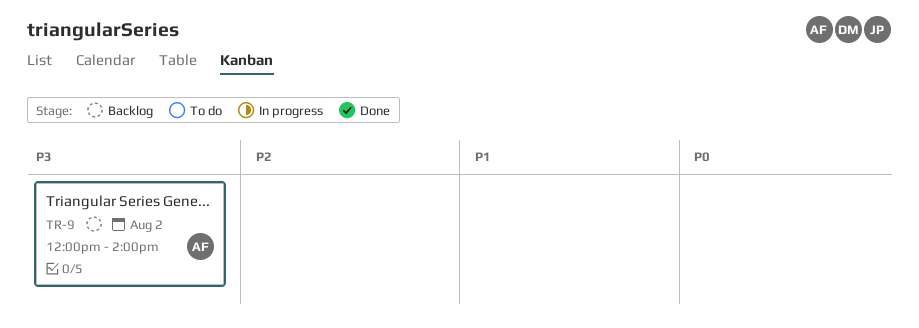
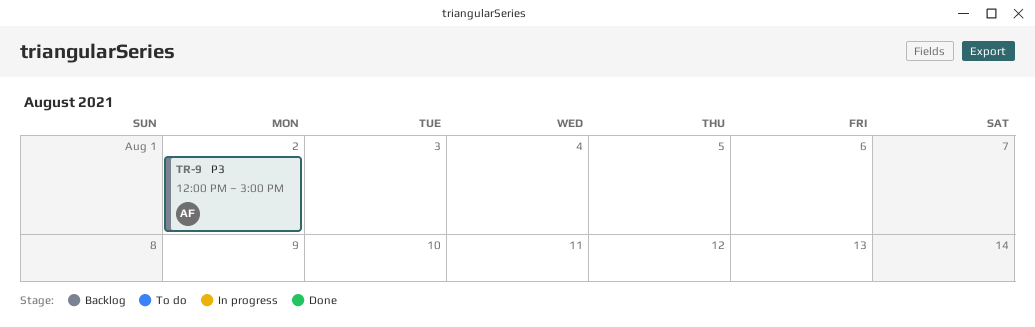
TR-9, ends: 14:00 -> 15:00

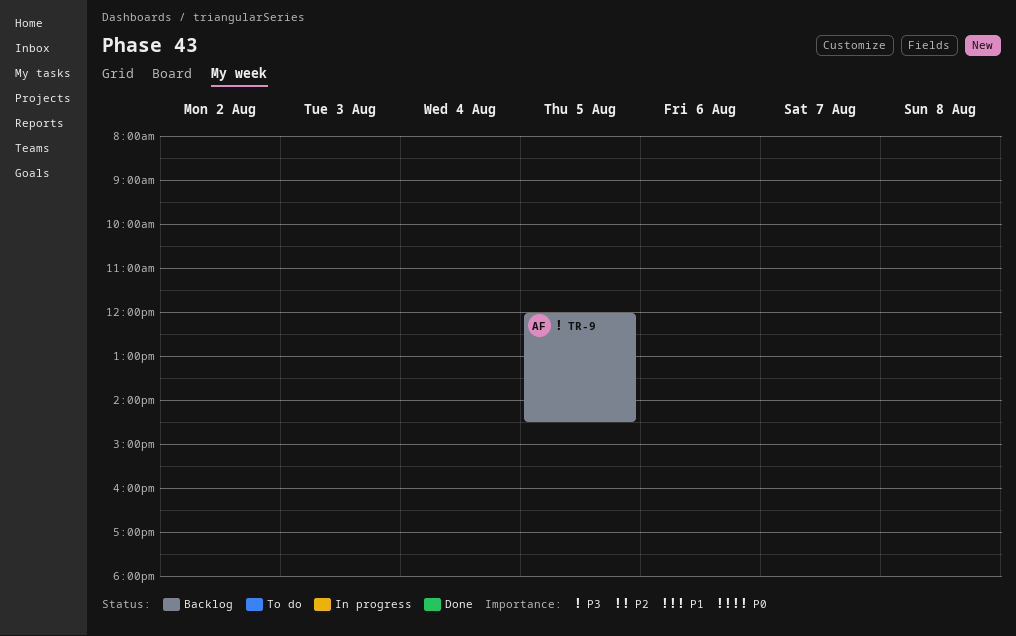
TR-9, day: Aug 2 -> Aug 5
TR-9, ends: 15:00 -> 14:30

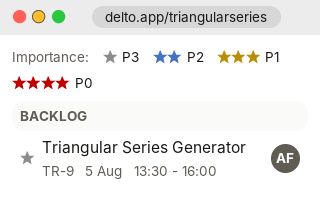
TR-9, begins: 12:00 -> 13:30
TR-9, ends: 14:30 -> 16:00

